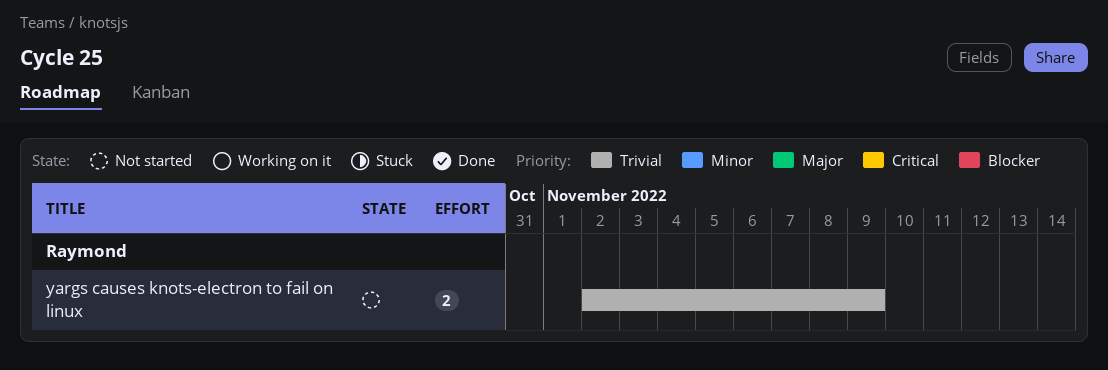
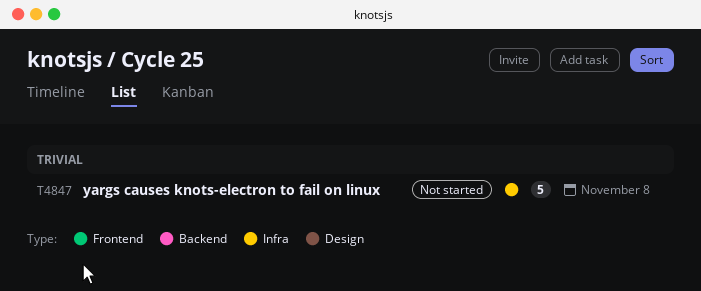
yargs causes knots-electron to fail on linux, estimate: 2 -> 5
yargs causes knots-electron to fail on linux, due: Nov 9 -> Nov 8

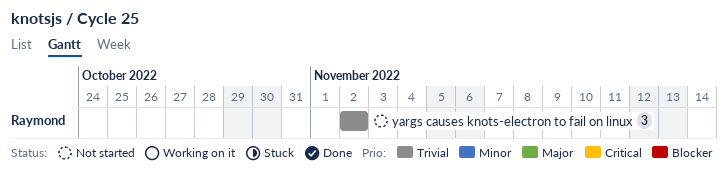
yargs causes knots-electron to fail on linux, estimate: 5 -> 3
yargs causes knots-electron to fail on linux, due: Nov 8 -> Nov 2

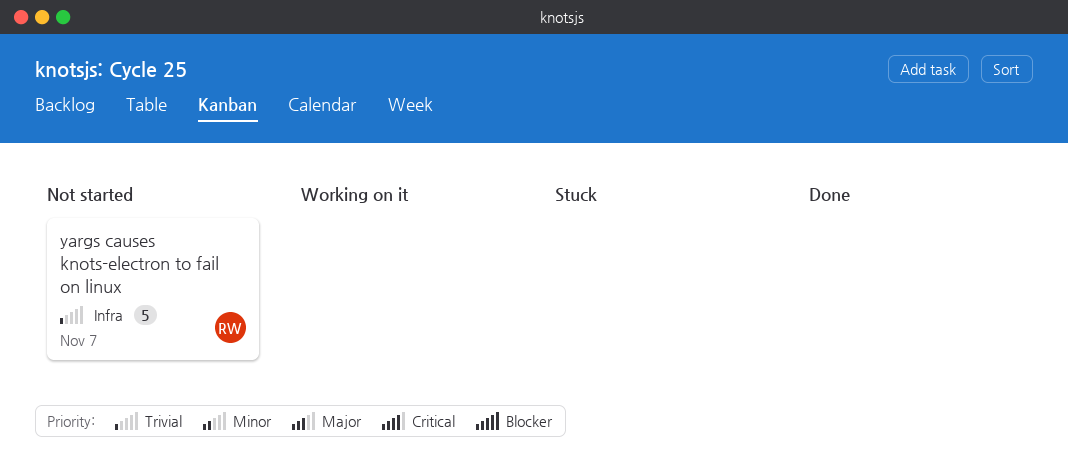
yargs causes knots-electron to fail on linux, estimate: 3 -> 5
yargs causes knots-electron to fail on linux, due: Nov 2 -> Nov 7

